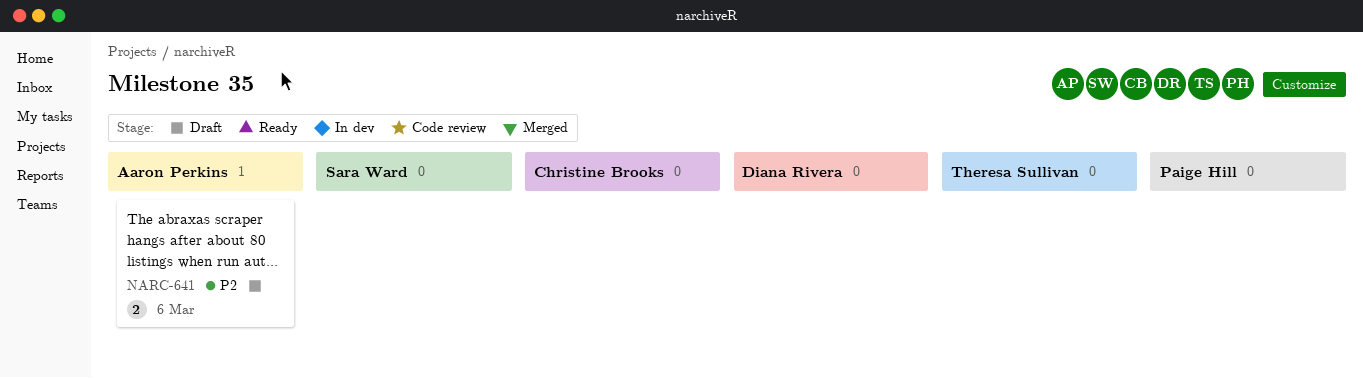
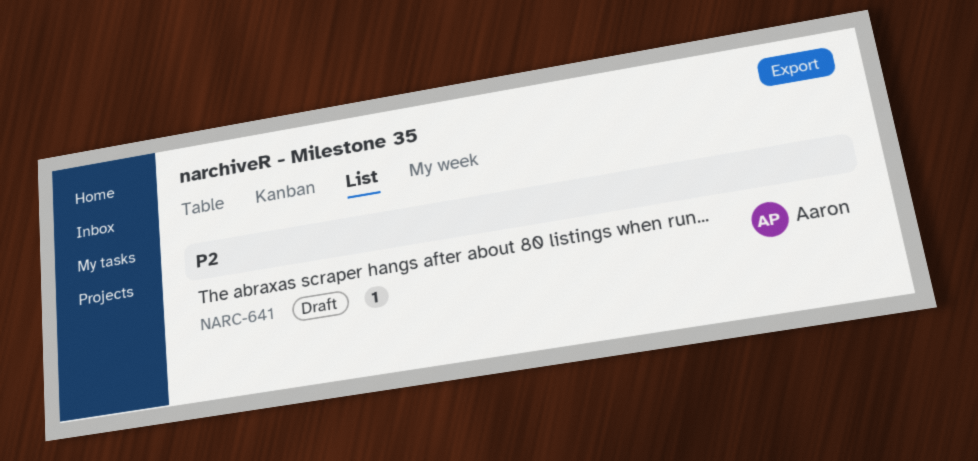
NARC-641, estimate: 2 -> 1

